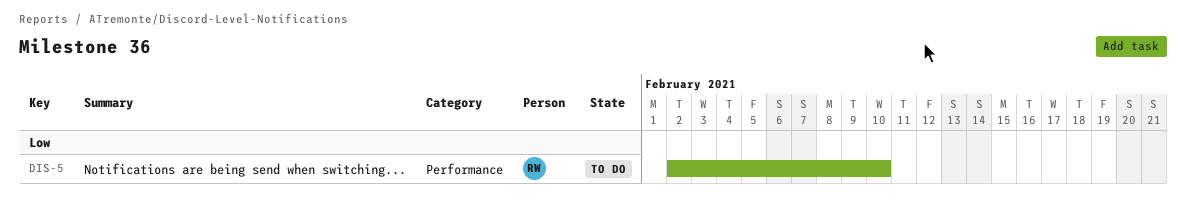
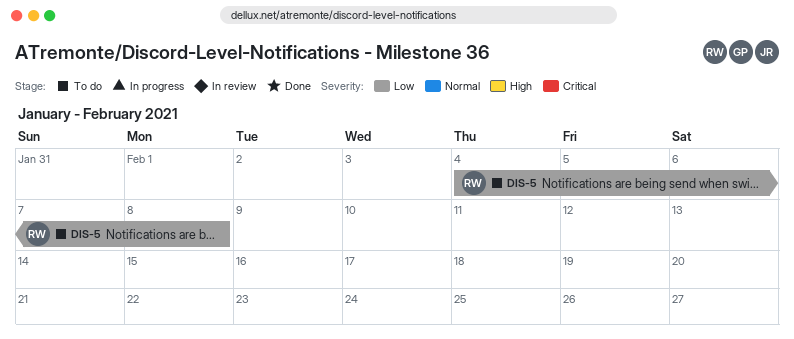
DIS-5, start: Feb 2 -> Feb 4
DIS-5, due: Feb 10 -> Feb 8

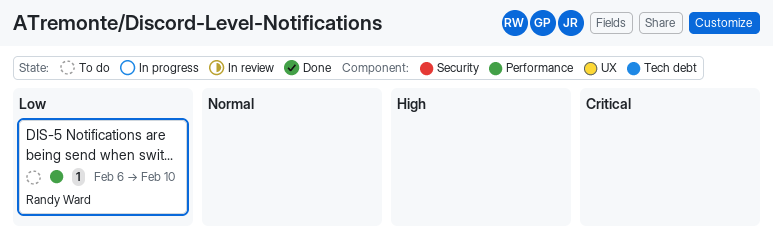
DIS-5, start: Feb 4 -> Feb 6
DIS-5, due: Feb 8 -> Feb 10

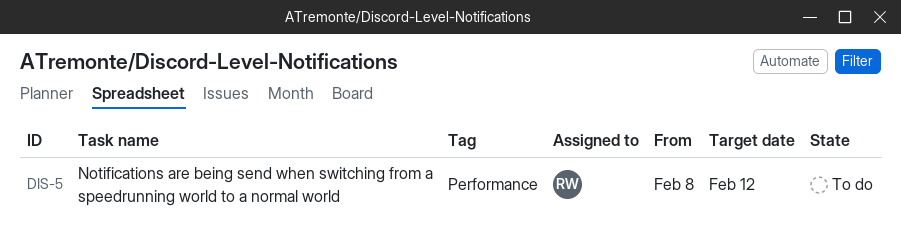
DIS-5, start: Feb 6 -> Feb 8
DIS-5, due: Feb 10 -> Feb 12

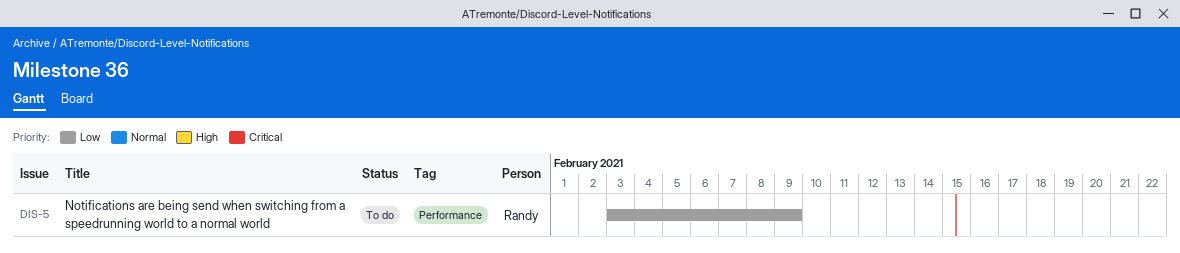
DIS-5, start: Feb 8 -> Feb 3
DIS-5, due: Feb 12 -> Feb 9

